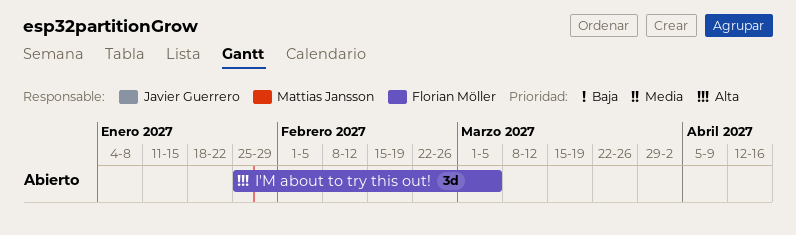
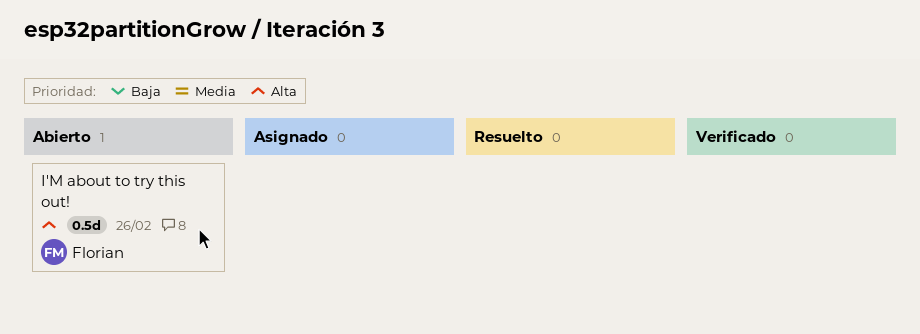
I'M about to try this out!, estimate: 3d -> 0.5d
I'M about to try this out!, due: Mar 5 -> Feb 26

